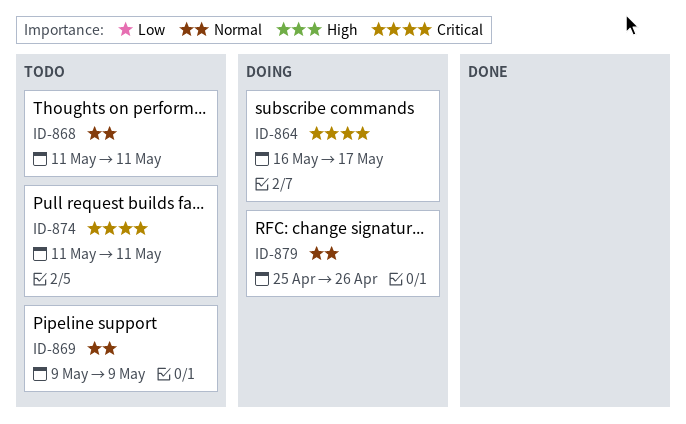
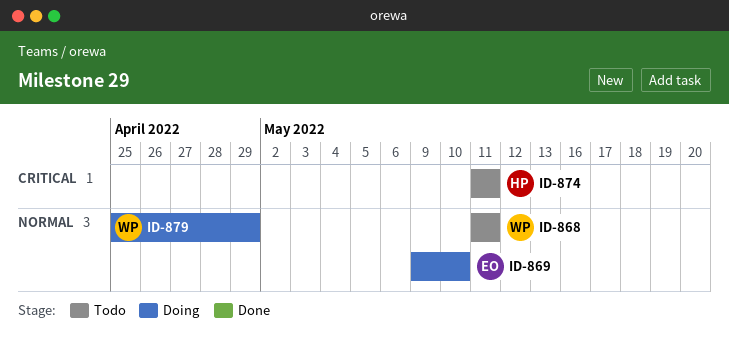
ID-864: present -> none
ID-869, status: Todo -> Doing
ID-869, due: May 9 -> May 10
ID-879, due: Apr 26 -> Apr 29

